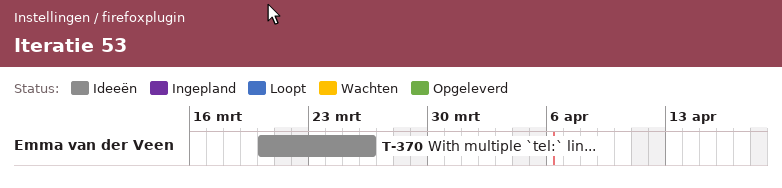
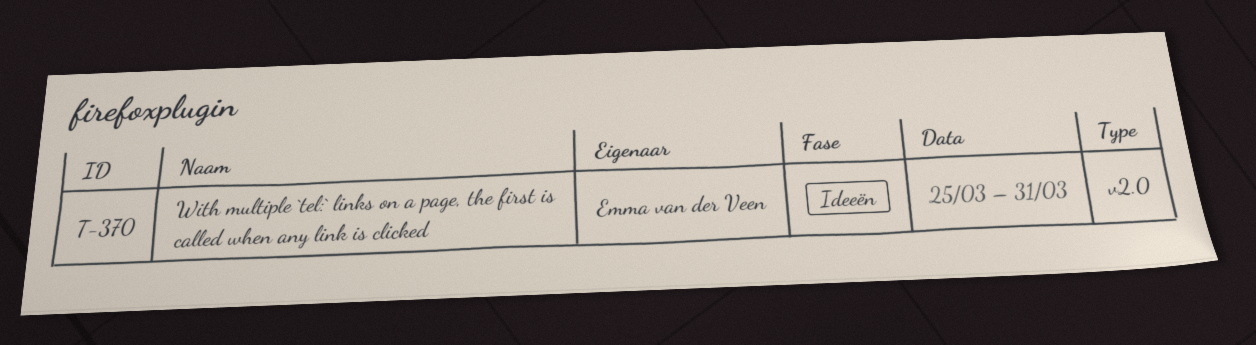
T-370, start: Mar 20 -> Mar 25
T-370, due: Mar 26 -> Mar 31

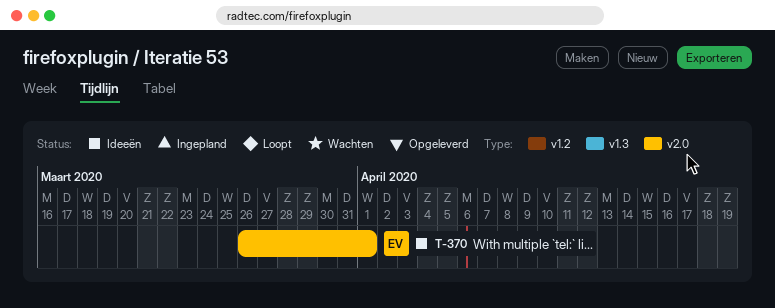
T-370, start: Mar 25 -> Mar 26
T-370, due: Mar 31 -> Apr 1

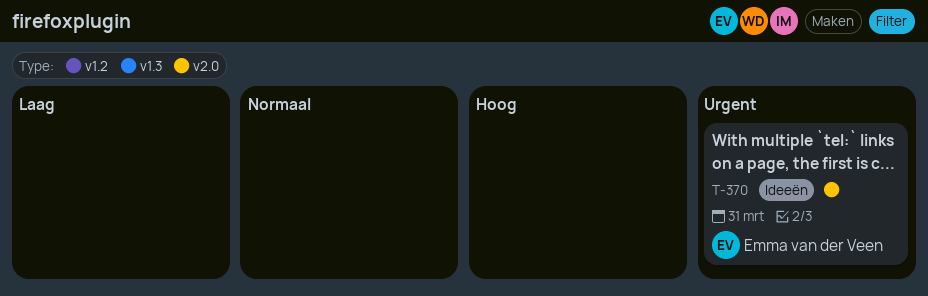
T-370, due: Apr 1 -> Mar 31

